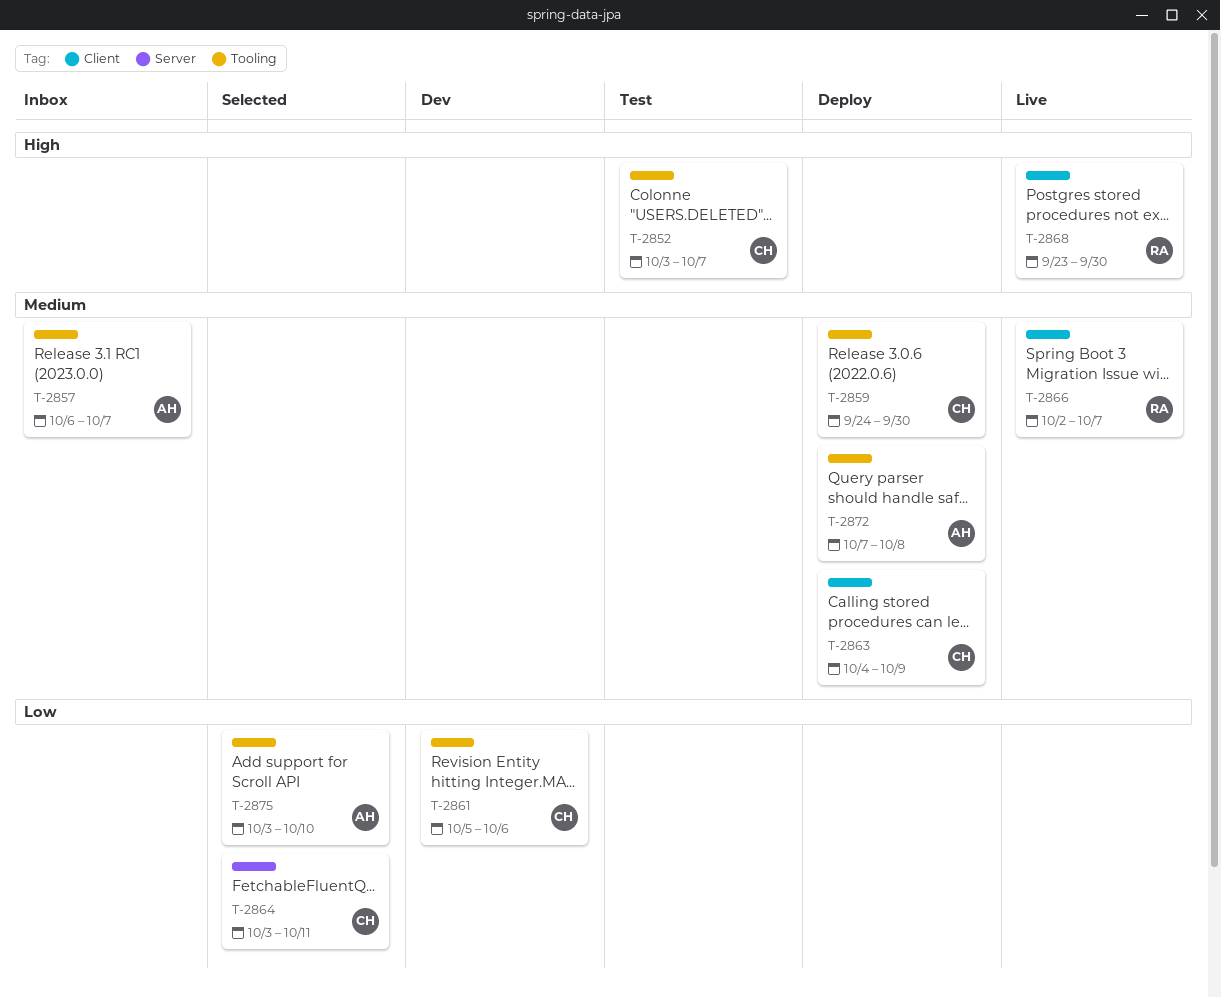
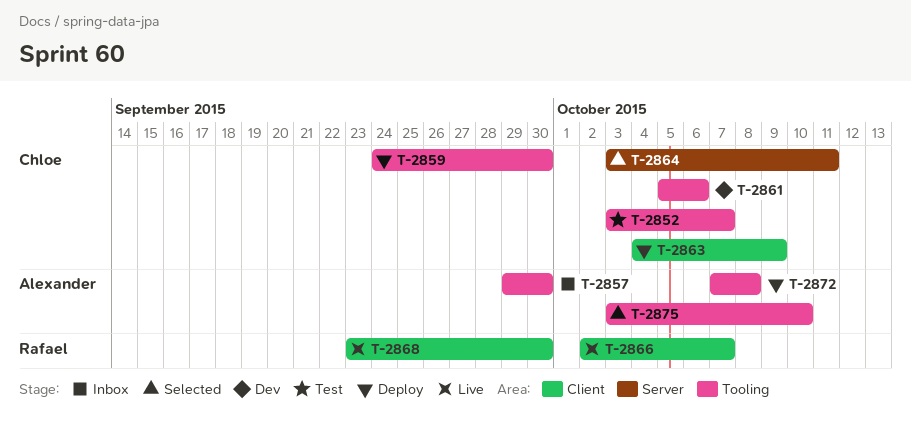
T-2857, start: Oct 6 -> Sep 29
T-2857, due: Oct 7 -> Sep 30

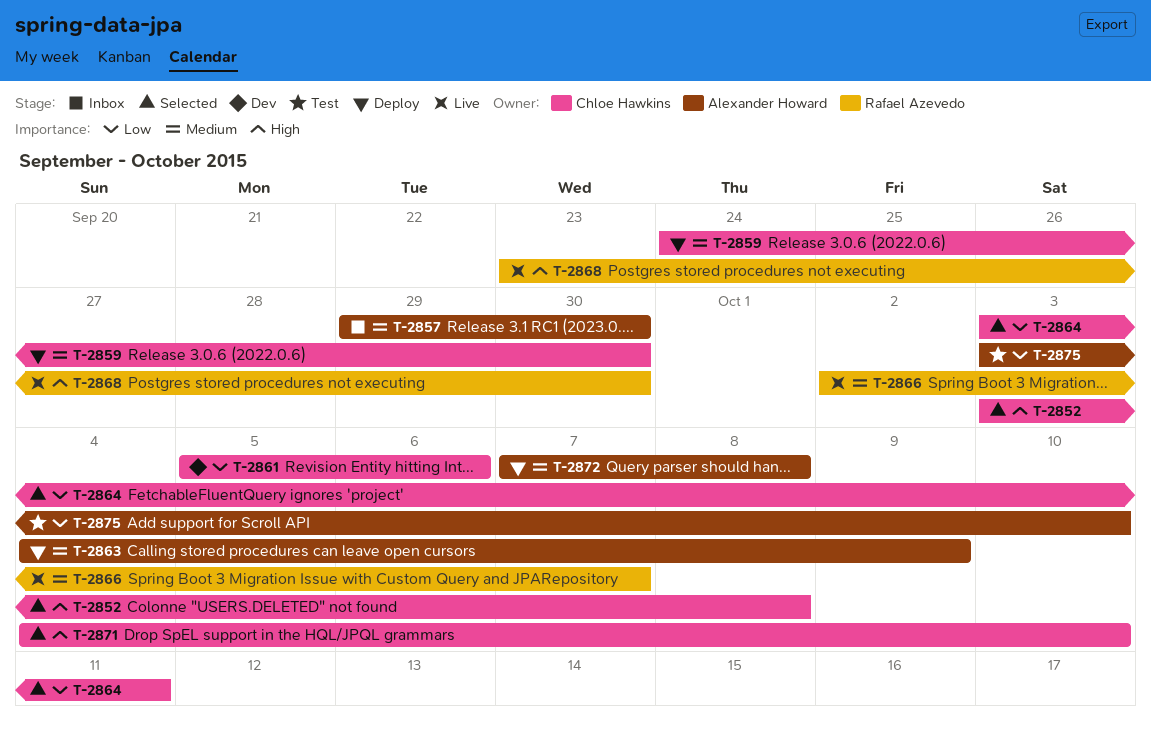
T-2852, status: Test -> Selected
T-2852, due: Oct 7 -> Oct 8
T-2863, owner: Chloe Hawkins -> Alexander Howard
T-2871: none -> present
T-2875, status: Selected -> Test

